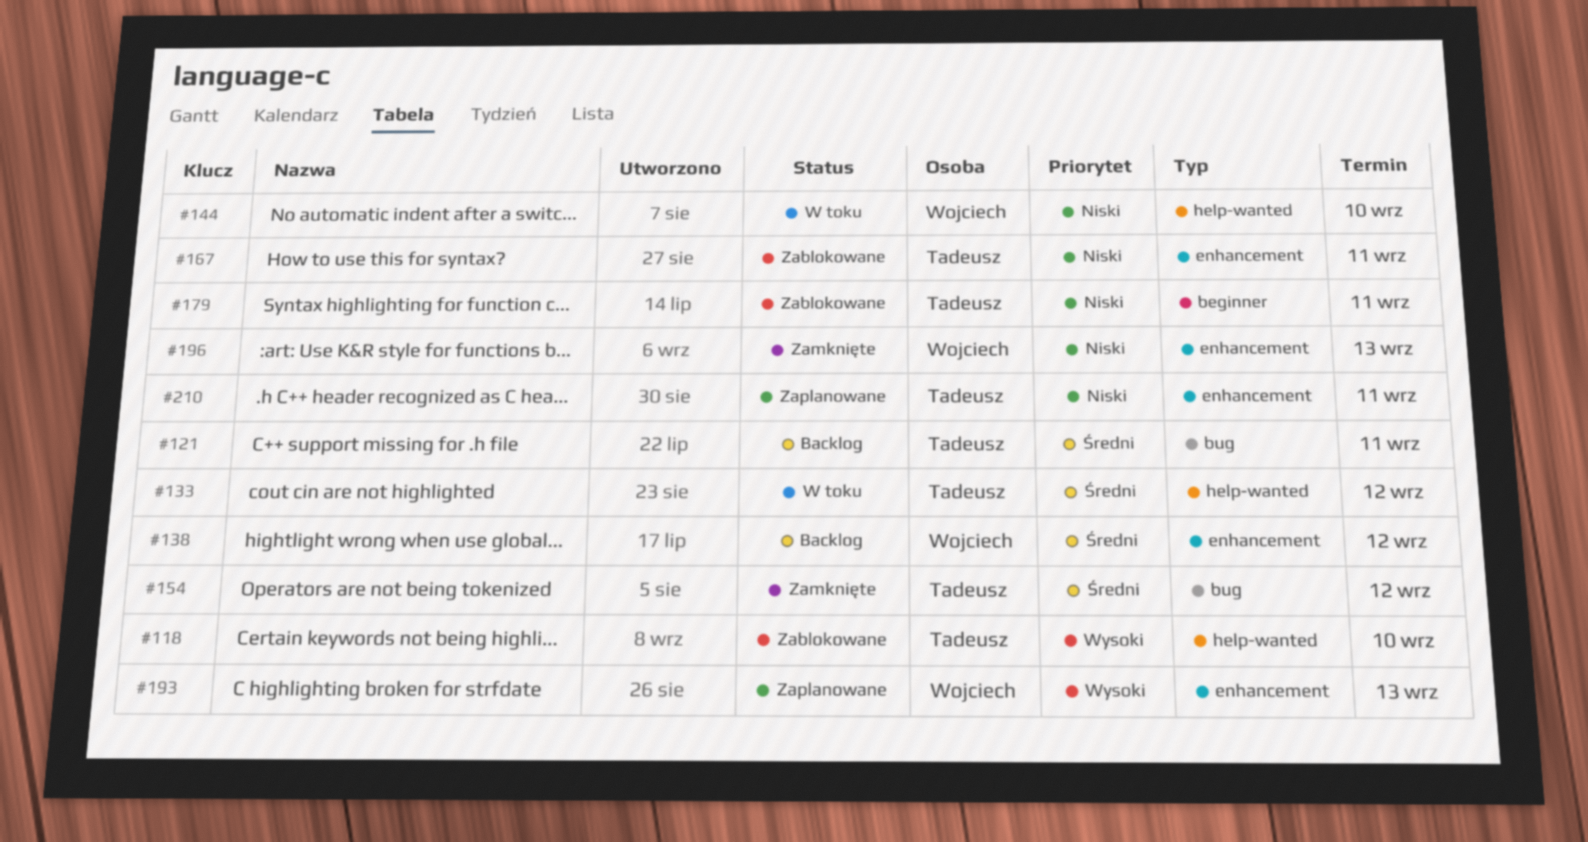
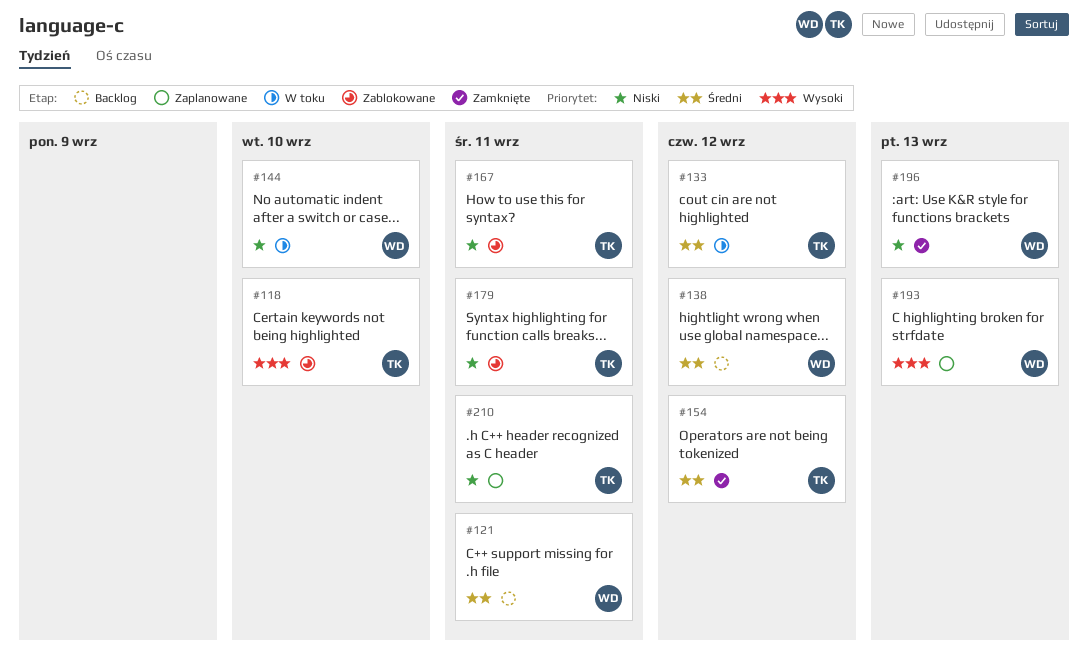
#121, owner: Tadeusz -> Wojciech

